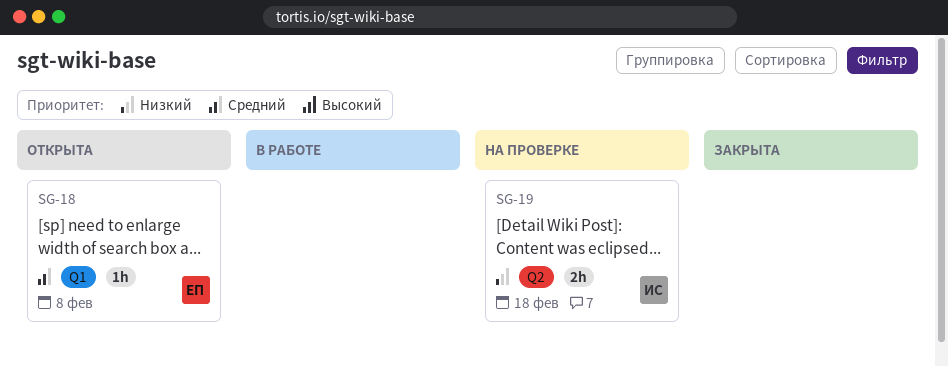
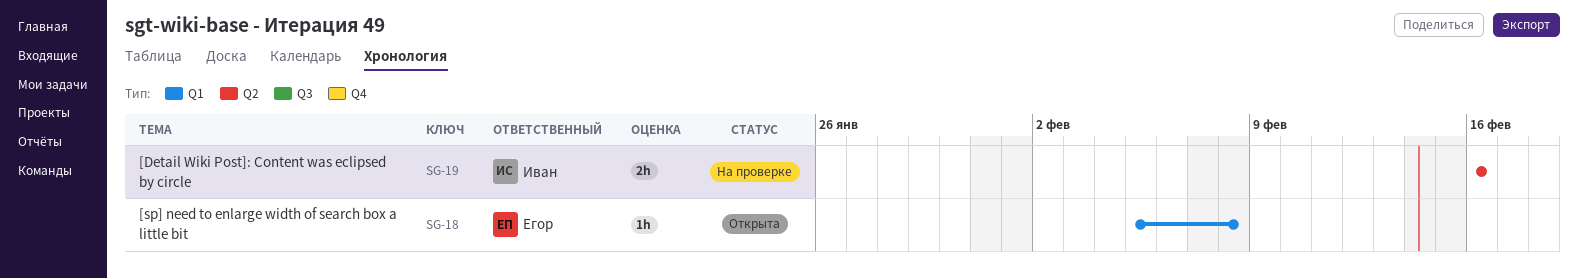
SG-19, due: Feb 18 -> Feb 16

